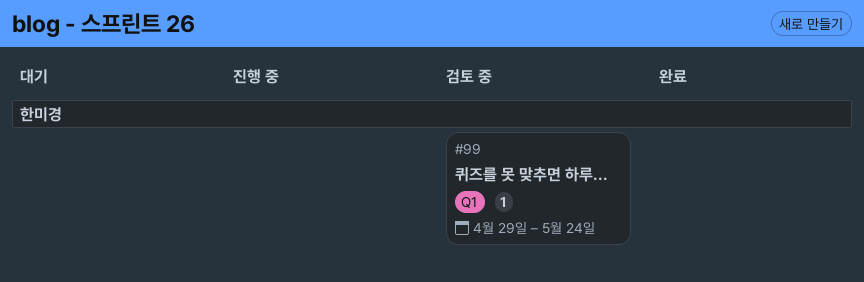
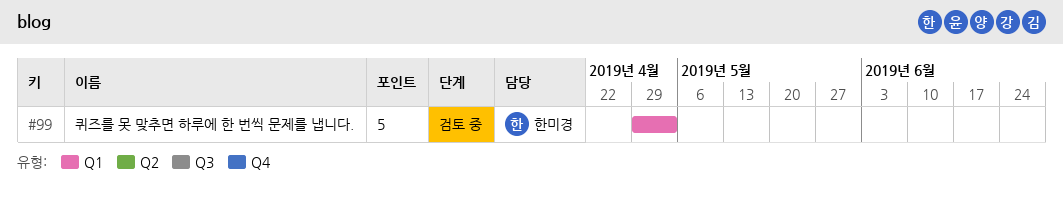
#99, estimate: 1 -> 5
#99, due: May 24 -> May 3

